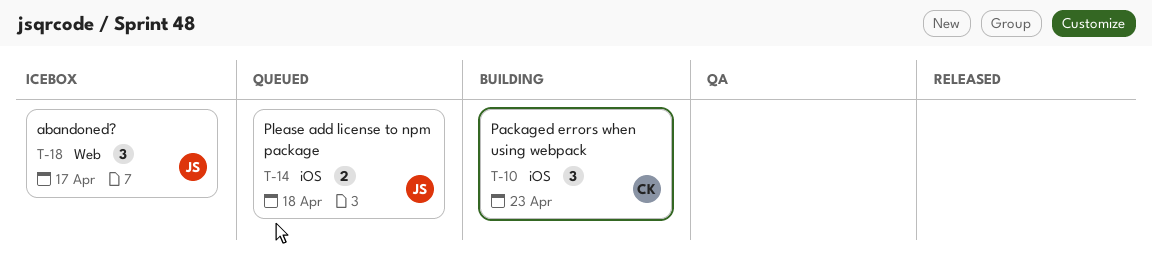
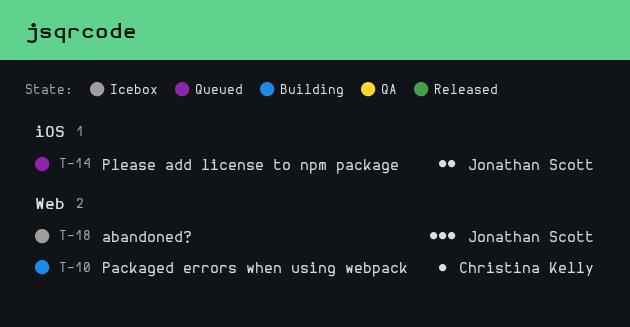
T-10, label: iOS -> Web
T-10, estimate: 3 -> 1

